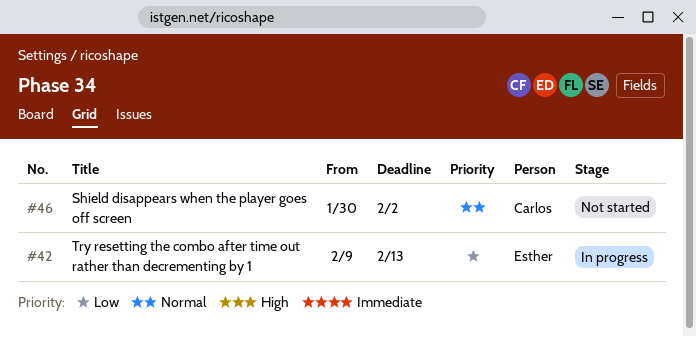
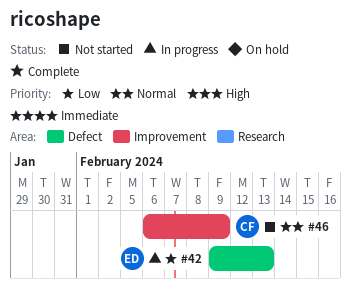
#46, start: Jan 30 -> Feb 6
#46, due: Feb 2 -> Feb 9

